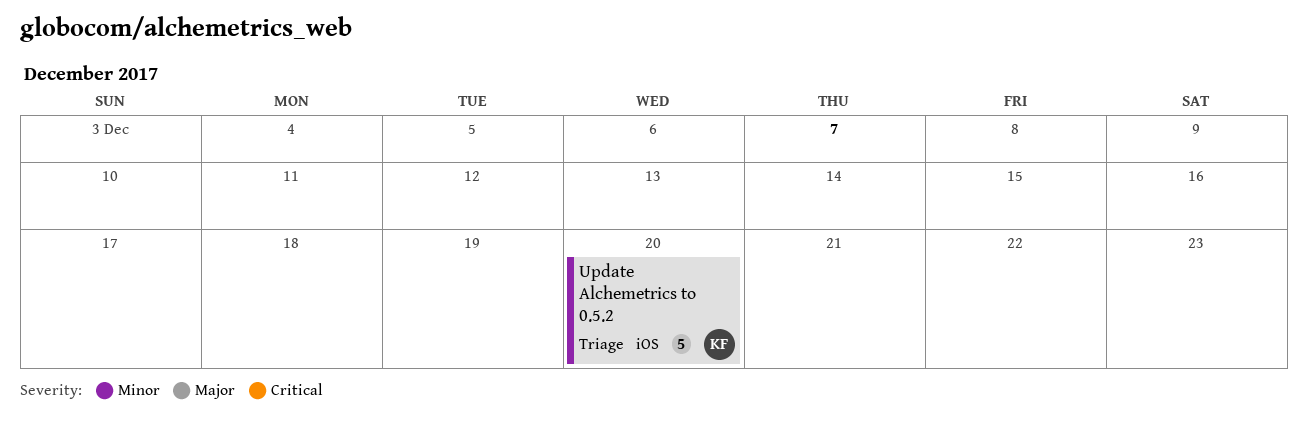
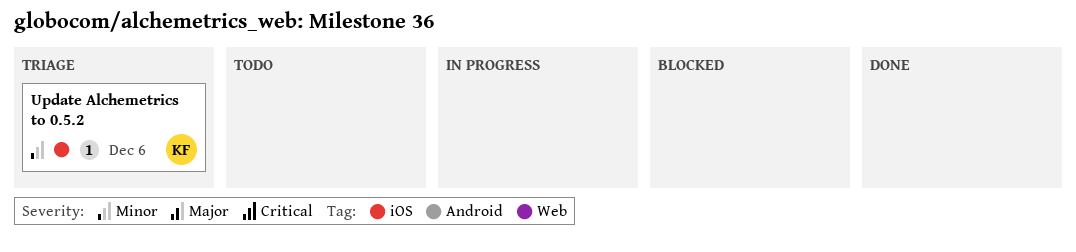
Update Alchemetrics to 0.5.2, estimate: 5 -> 1
Update Alchemetrics to 0.5.2, due: Dec 20 -> Dec 6

